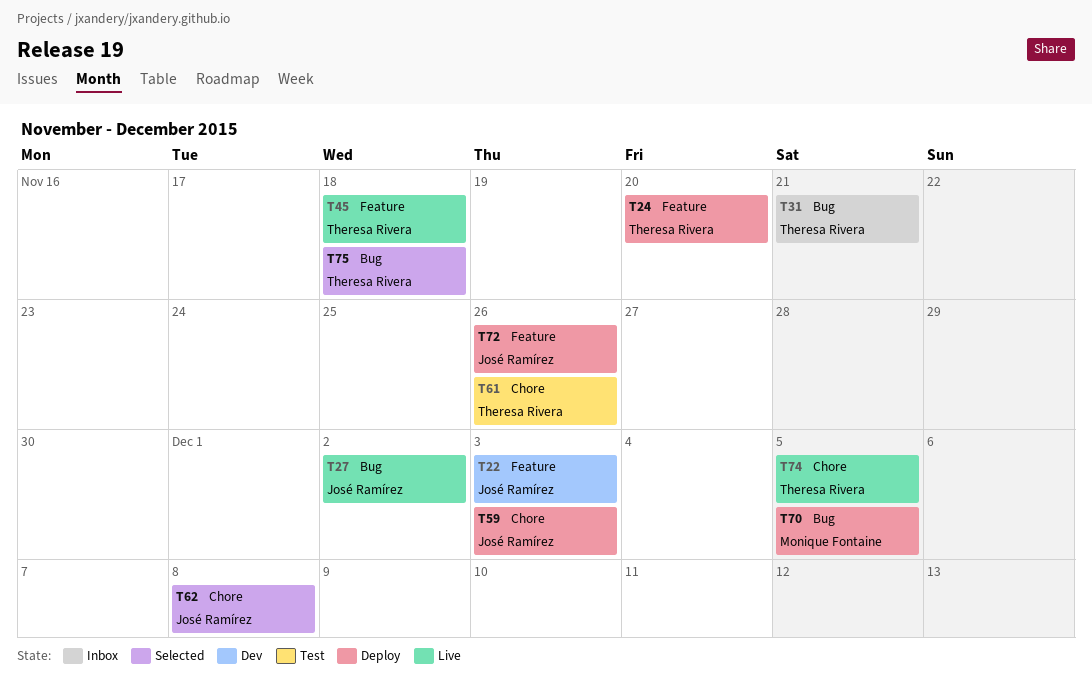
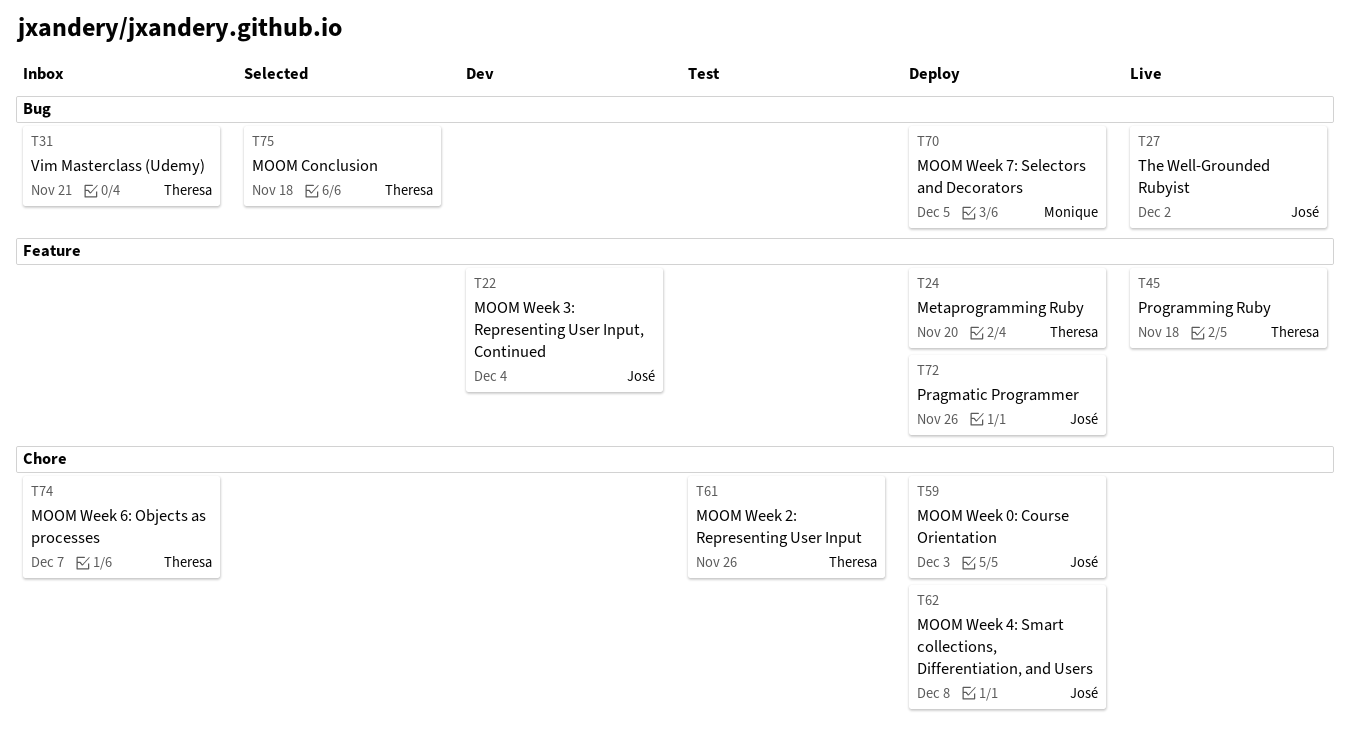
T22, due: Dec 3 -> Dec 4
T62, status: Selected -> Deploy
T74, status: Live -> Inbox
T74, due: Dec 5 -> Dec 7

